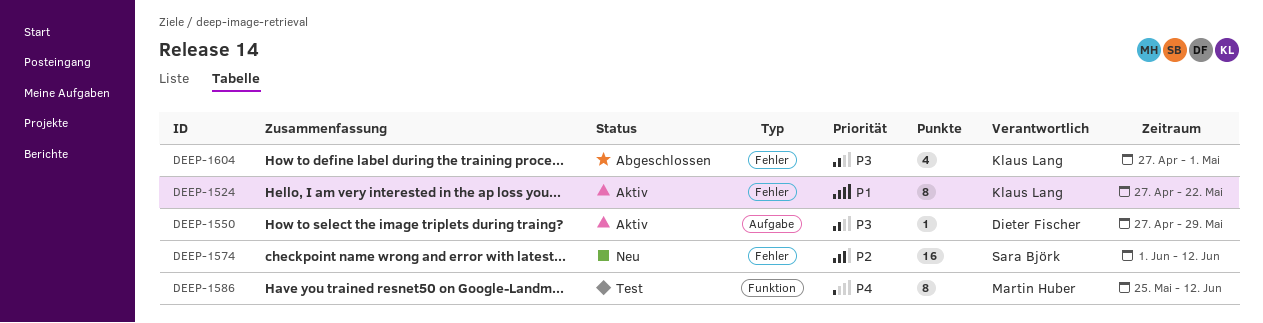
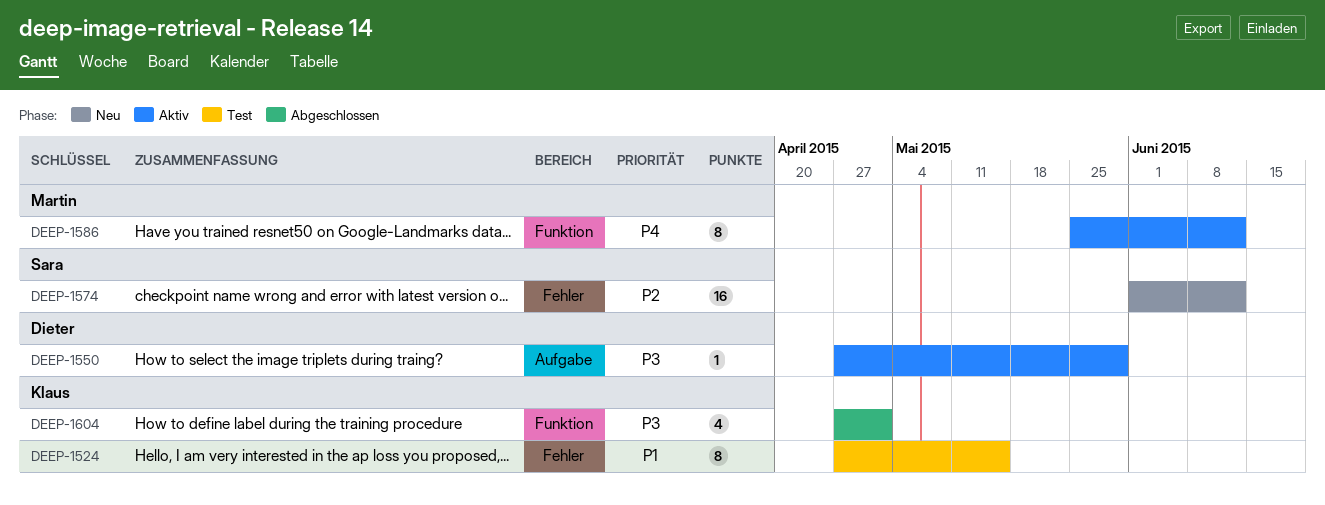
DEEP-1524, status: Aktiv -> Test
DEEP-1524, due: May 22 -> May 15
DEEP-1586, status: Test -> Aktiv
DEEP-1604, label: Fehler -> Funktion

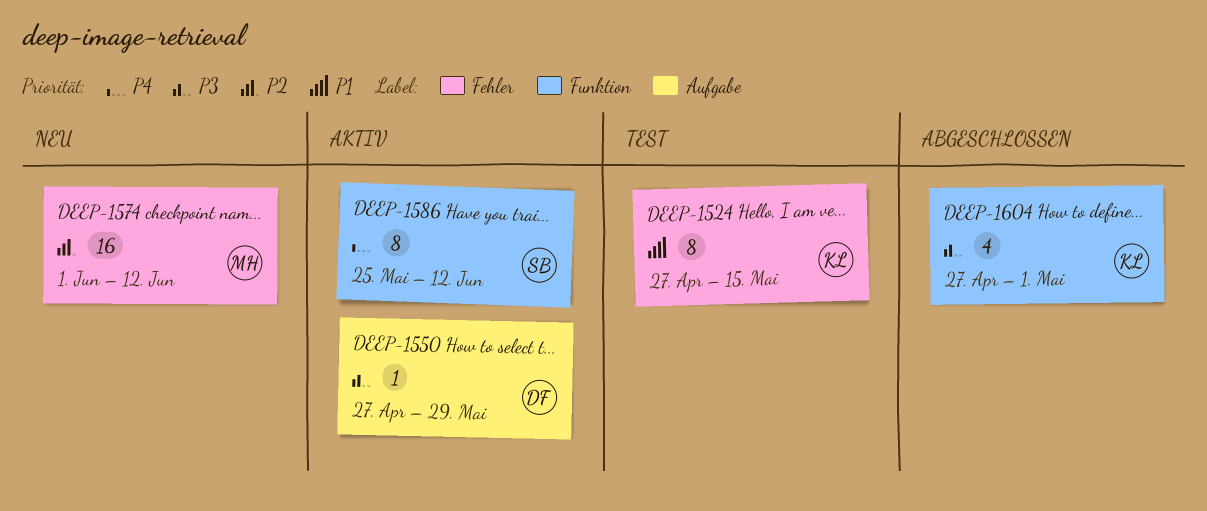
DEEP-1574, owner: Sara -> Martin
DEEP-1586, owner: Martin -> Sara

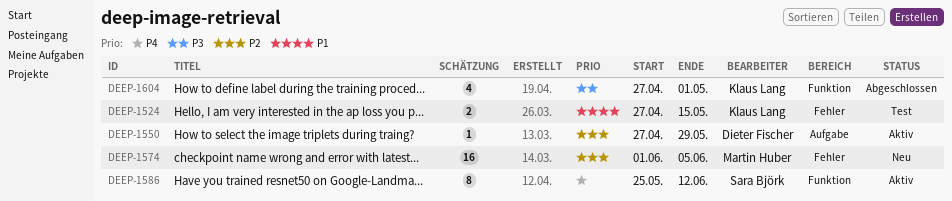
DEEP-1524, estimate: 8 -> 2
DEEP-1550, priority: P3 -> P2
DEEP-1574, due: Jun 12 -> Jun 5

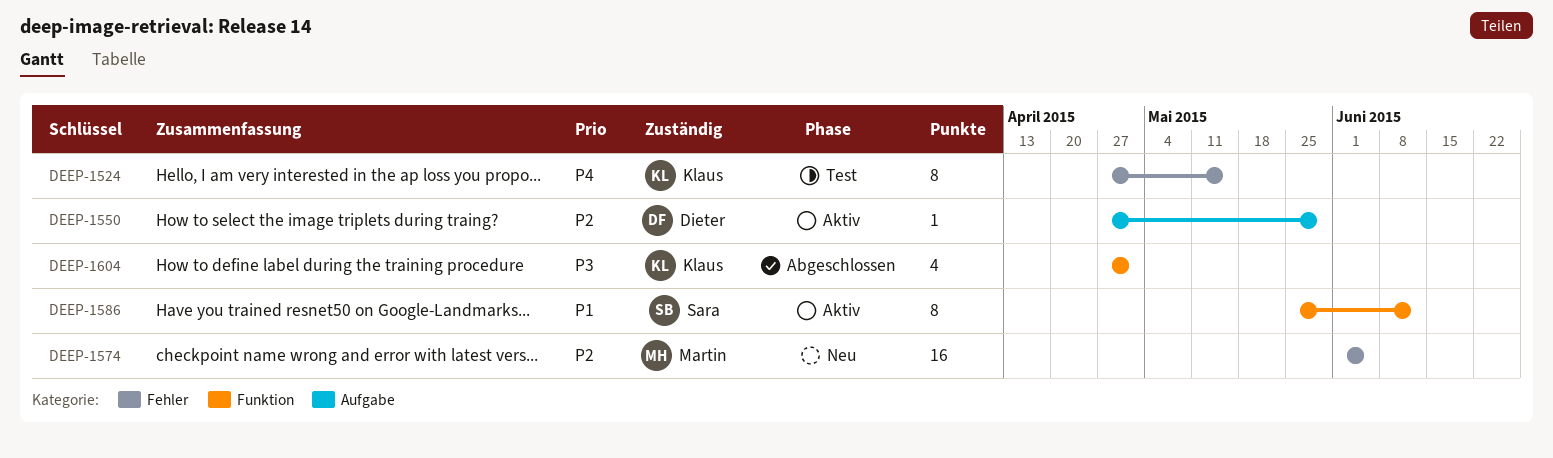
DEEP-1524, priority: P1 -> P4
DEEP-1524, estimate: 2 -> 8
DEEP-1586, priority: P4 -> P1

